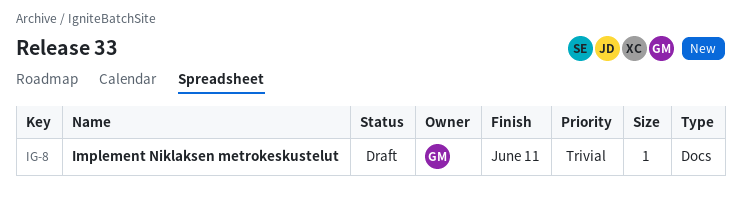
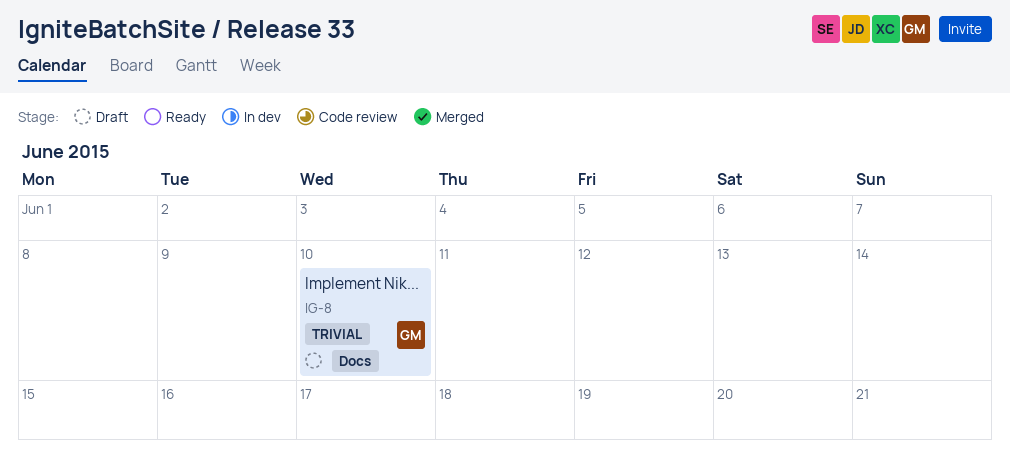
IG-8, due: Jun 11 -> Jun 10

